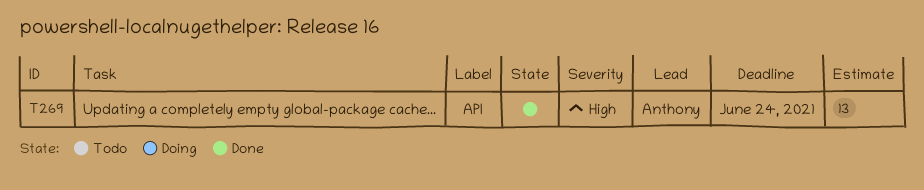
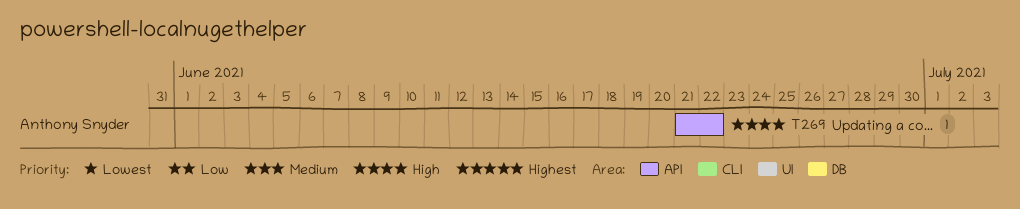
T269, estimate: 13 -> 1
T269, due: Jun 24 -> Jun 22

